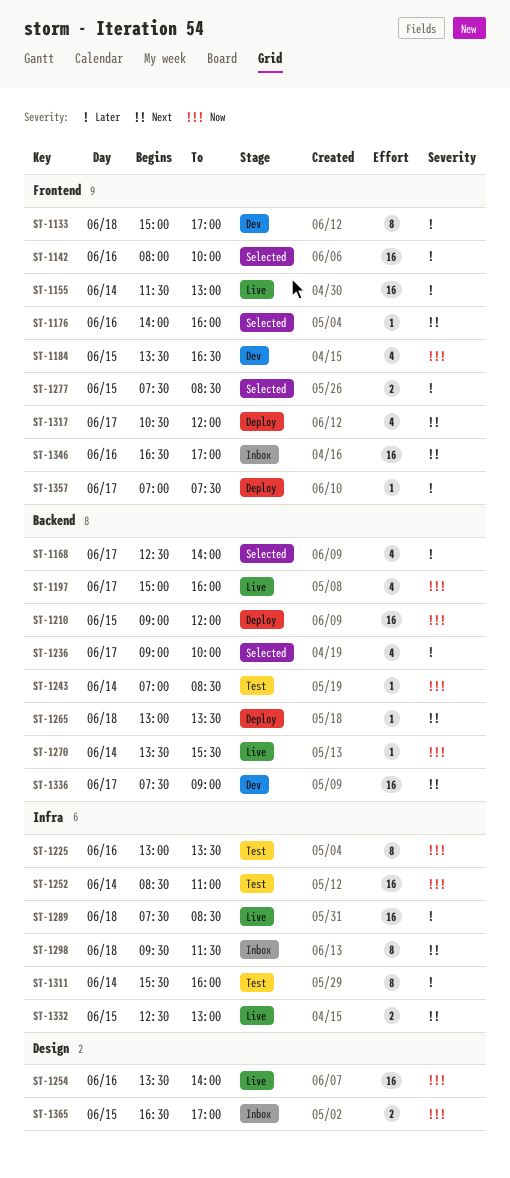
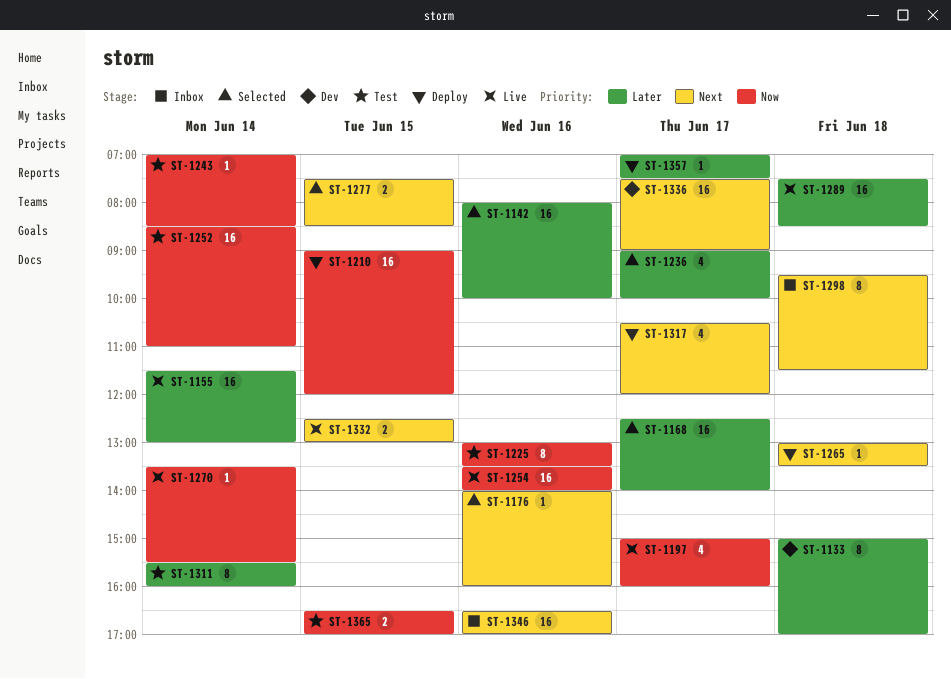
ST-1168, estimate: 4 -> 16
ST-1184: present -> none
ST-1277, priority: Later -> Next
ST-1365, status: Inbox -> Test

